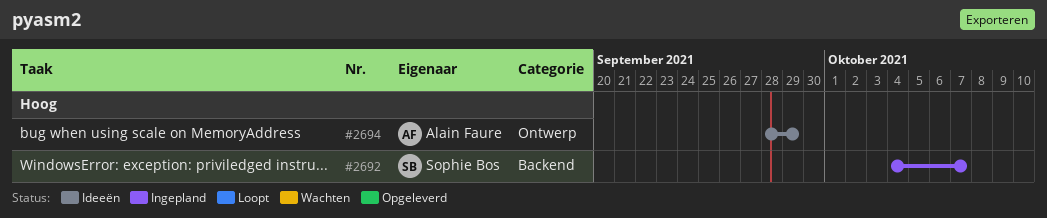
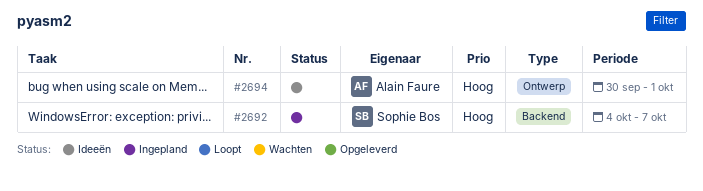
#2694, start: Sep 28 -> Sep 30
#2694, due: Sep 29 -> Oct 1

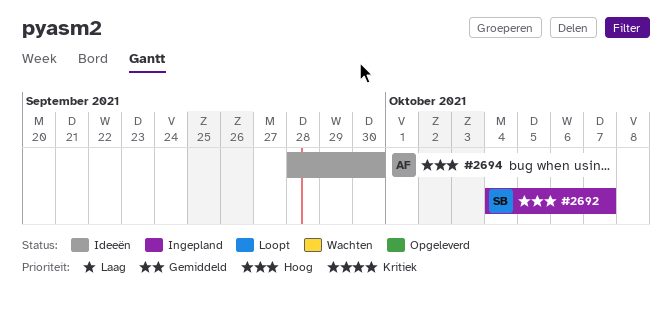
#2694, start: Sep 30 -> Sep 28
#2694, due: Oct 1 -> Sep 30

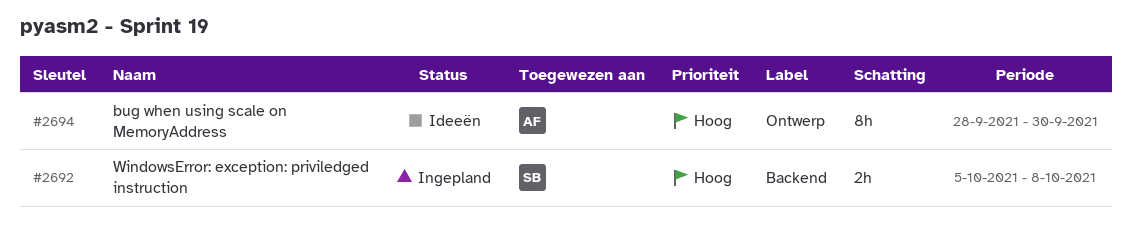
#2692, start: Oct 4 -> Oct 5
#2692, due: Oct 7 -> Oct 8

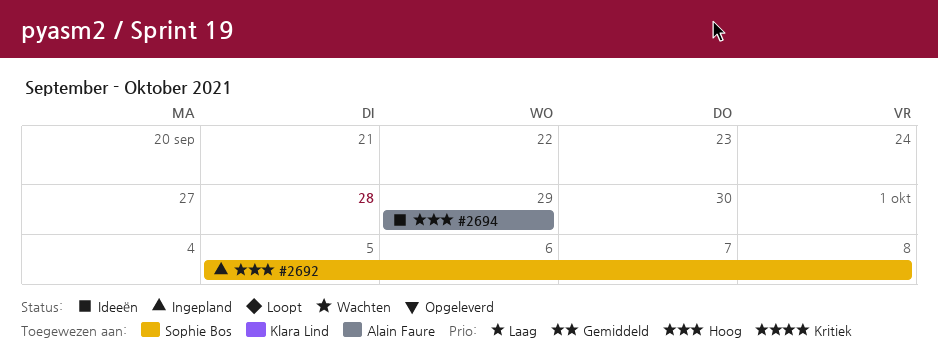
#2694, start: Sep 28 -> Sep 29
#2694, due: Sep 30 -> Sep 29

